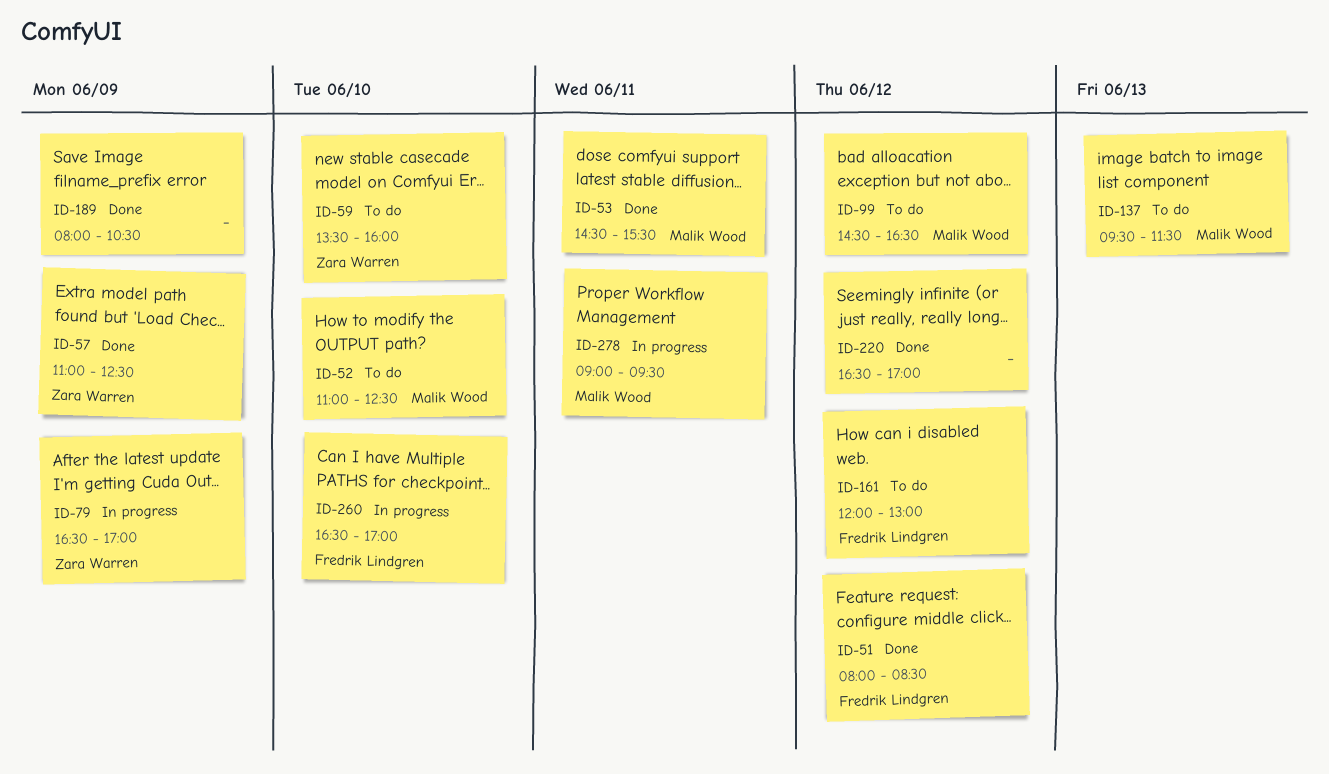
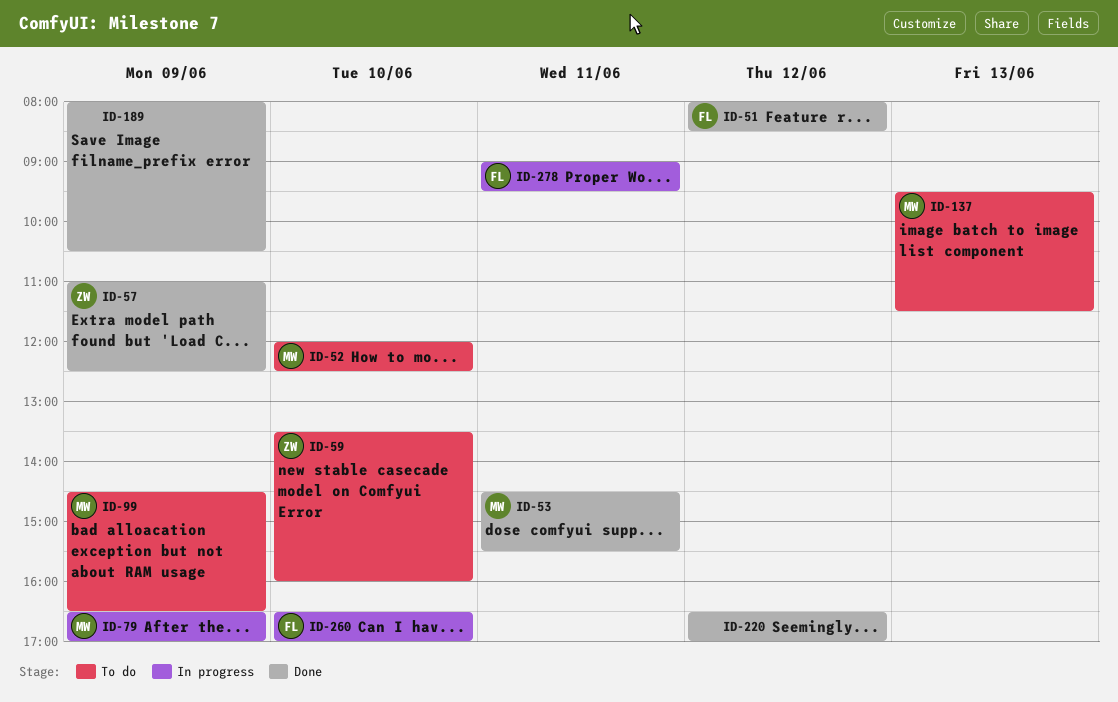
ID-52, begins: 11:00 -> 12:00
ID-79, owner: Zara Warren -> Malik Wood
ID-99, day: Jun 12 -> Jun 9
ID-161: present -> none
ID-278, owner: Malik Wood -> Fredrik Lindgren

